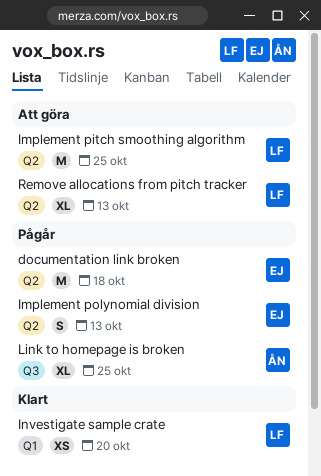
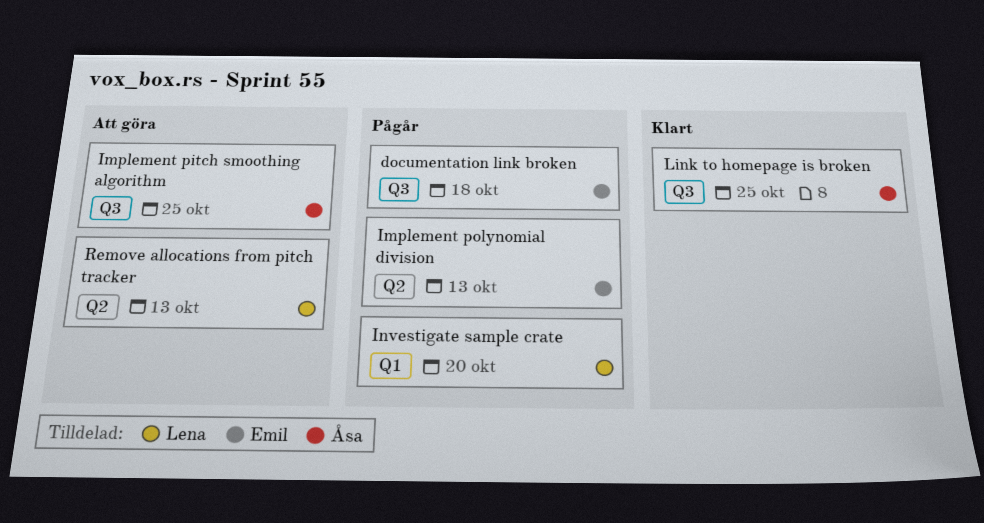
documentation link broken, label: Q2 -> Q3
Implement pitch smoothing algorithm, owner: Lena -> Åsa
Implement pitch smoothing algorithm, label: Q2 -> Q3
Investigate sample crate, status: Klart -> Pågår
Link to homepage is broken, status: Pågår -> Klart

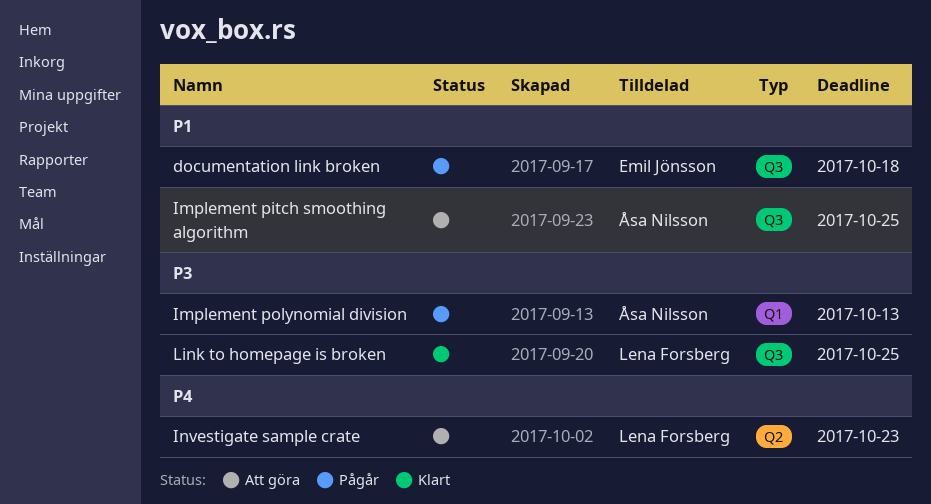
Implement polynomial division, owner: Emil Jönsson -> Åsa Nilsson
Implement polynomial division, label: Q2 -> Q1
Investigate sample crate, status: Pågår -> Att göra
Investigate sample crate, label: Q1 -> Q2
Investigate sample crate, due: Oct 20 -> Oct 23
Link to homepage is broken, owner: Åsa Nilsson -> Lena Forsberg
Remove allocations from pitch tracker: present -> none

